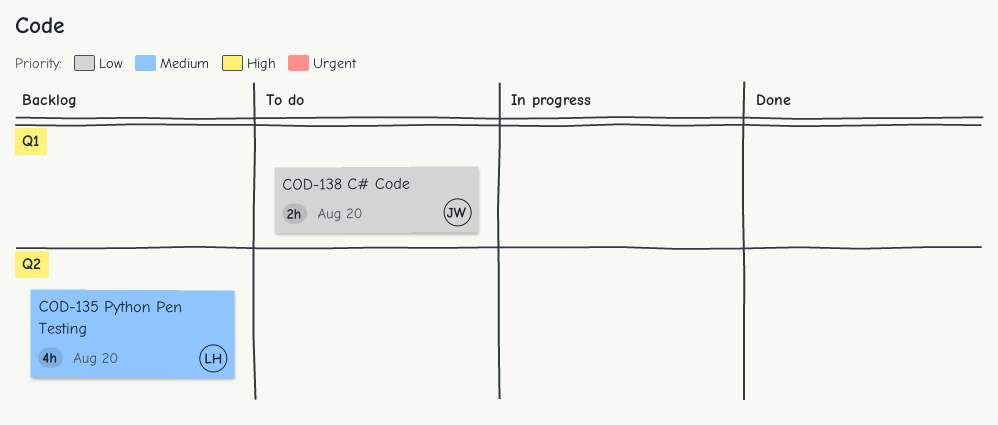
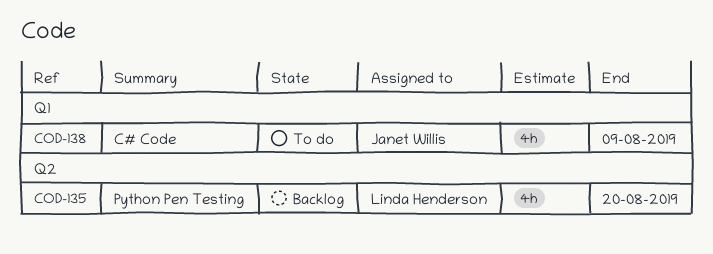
COD-138, estimate: 2h -> 4h
COD-138, due: Aug 20 -> Aug 9

